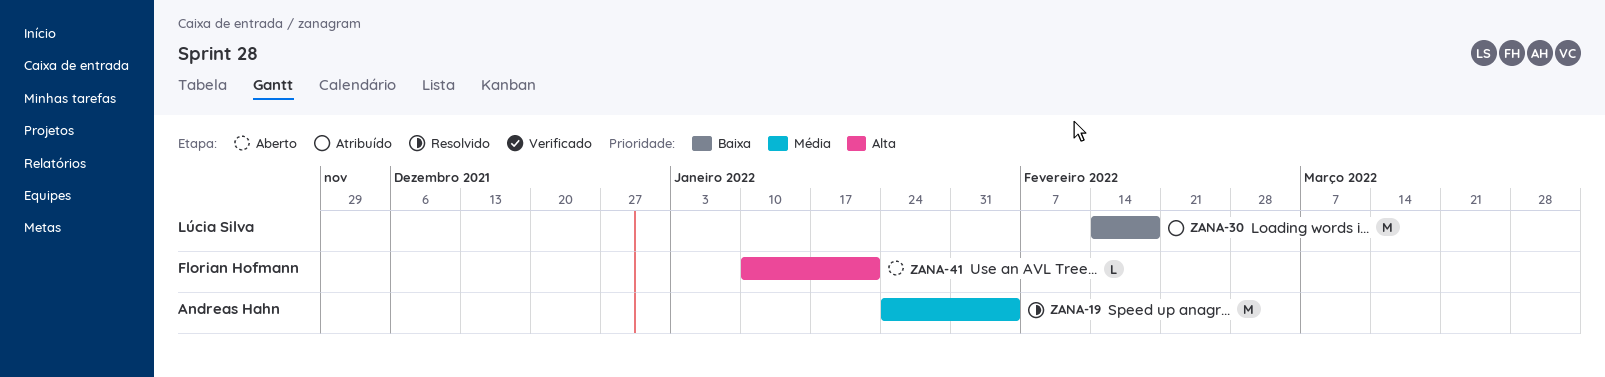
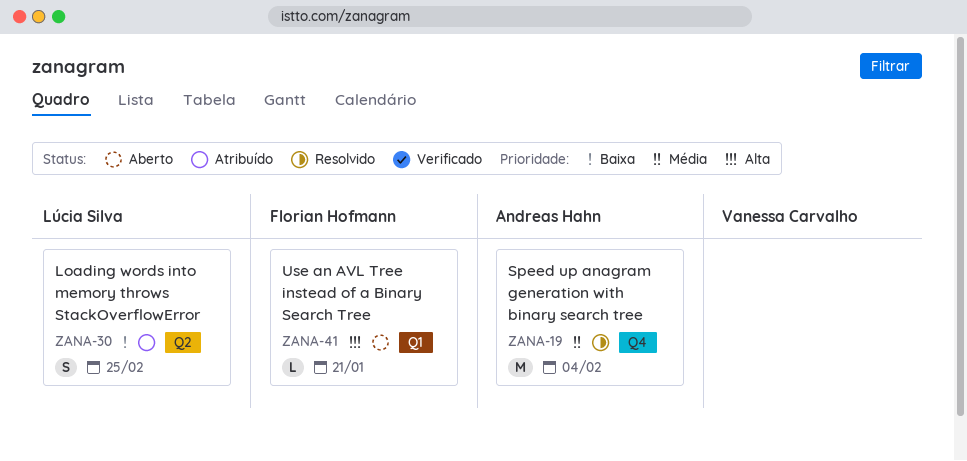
ZANA-30, estimate: M -> S
ZANA-30, due: Feb 18 -> Feb 25

